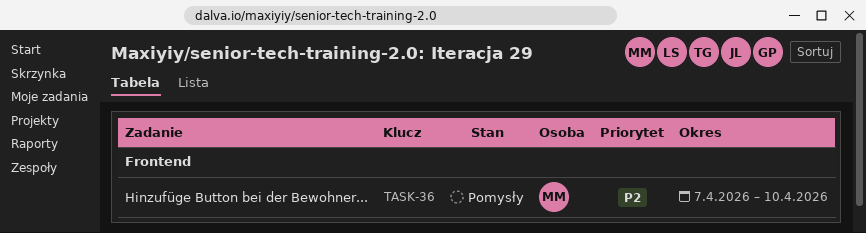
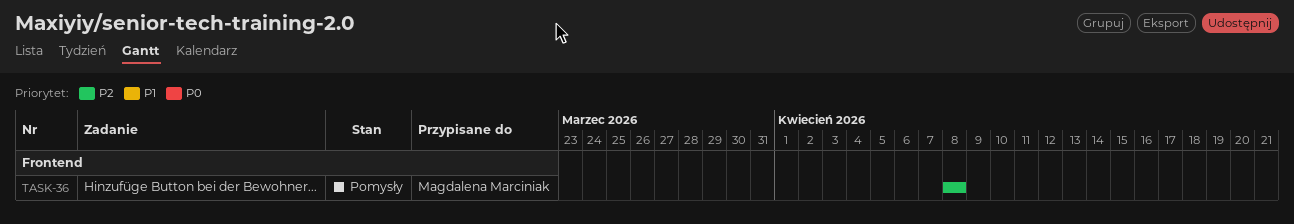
TASK-36, start: Apr 7 -> Apr 8
TASK-36, due: Apr 10 -> Apr 8

